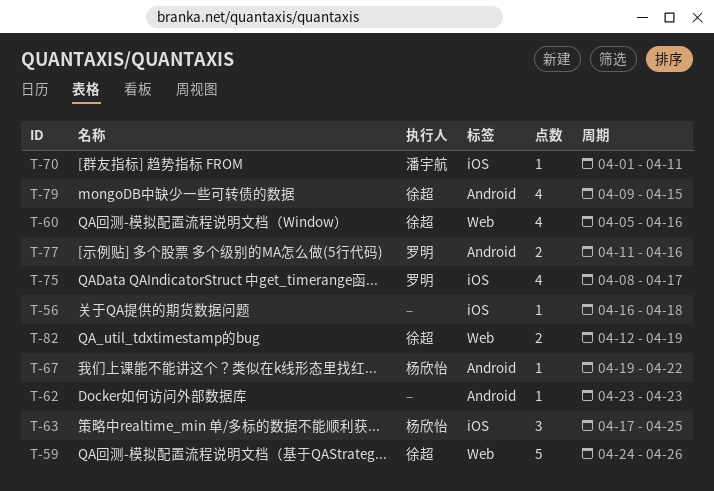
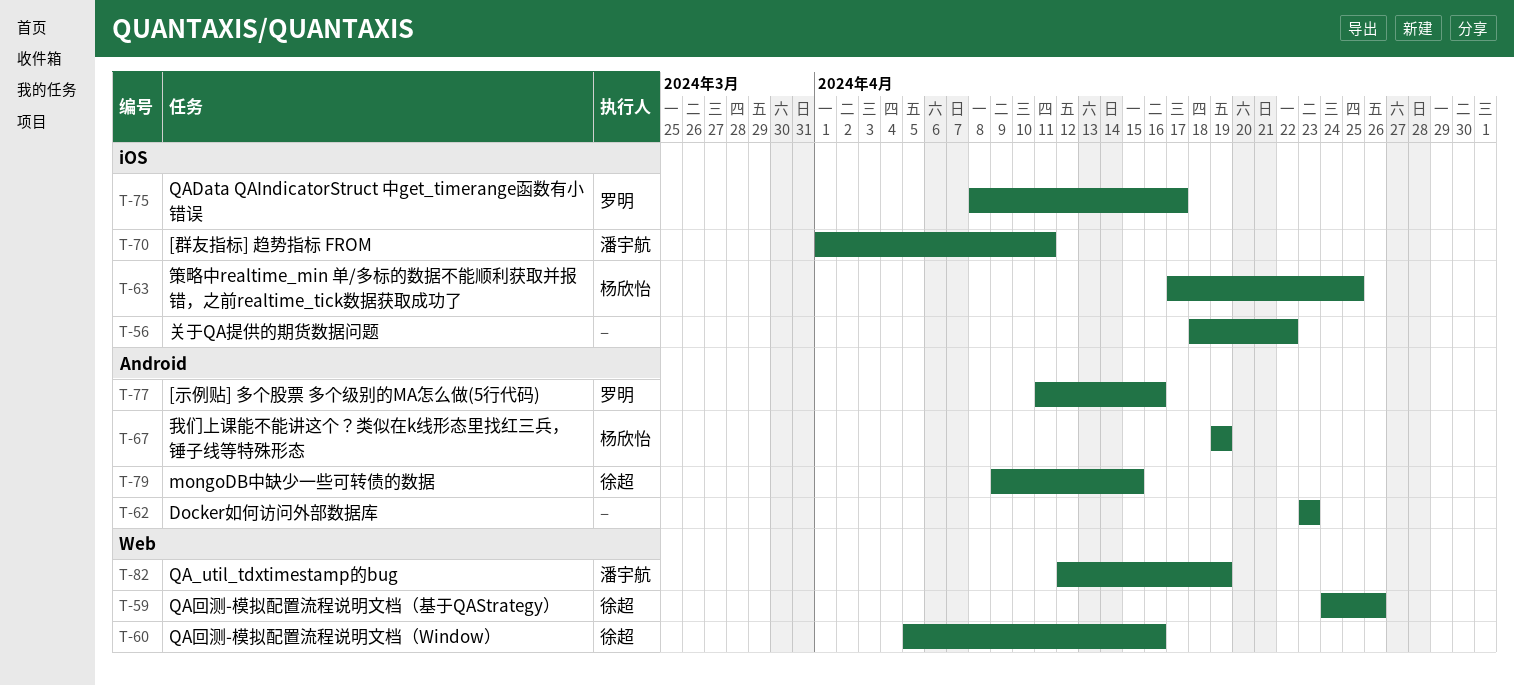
T-56, start: Apr 16 -> Apr 18
T-56, due: Apr 18 -> Apr 22
T-67, due: Apr 22 -> Apr 19
T-82, owner: 徐超 -> 潘宇航

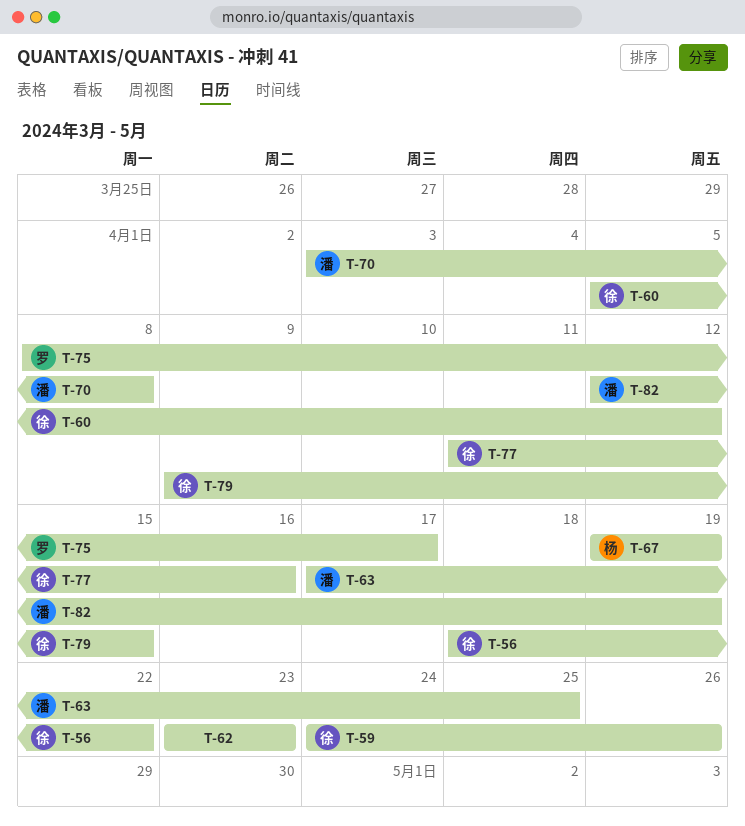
T-56, owner: none -> 徐超
T-60, due: Apr 16 -> Apr 12
T-63, owner: 杨欣怡 -> 潘宇航
T-70, start: Apr 1 -> Apr 3
T-70, due: Apr 11 -> Apr 8
T-77, owner: 罗明 -> 徐超

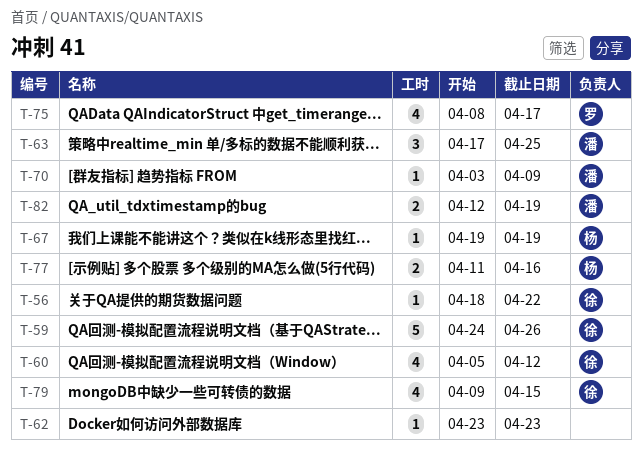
T-70, due: Apr 8 -> Apr 9
T-77, owner: 徐 -> 杨

